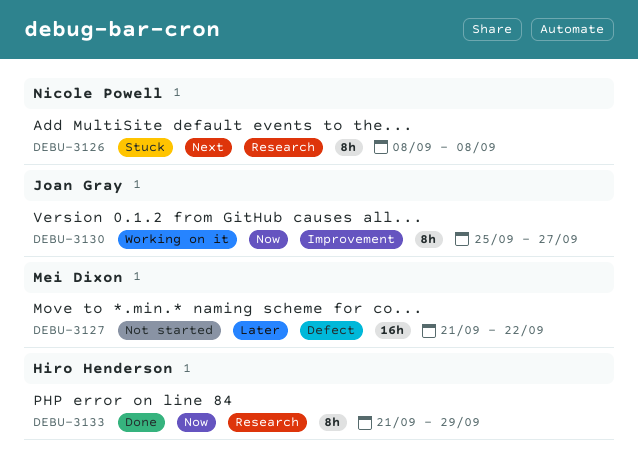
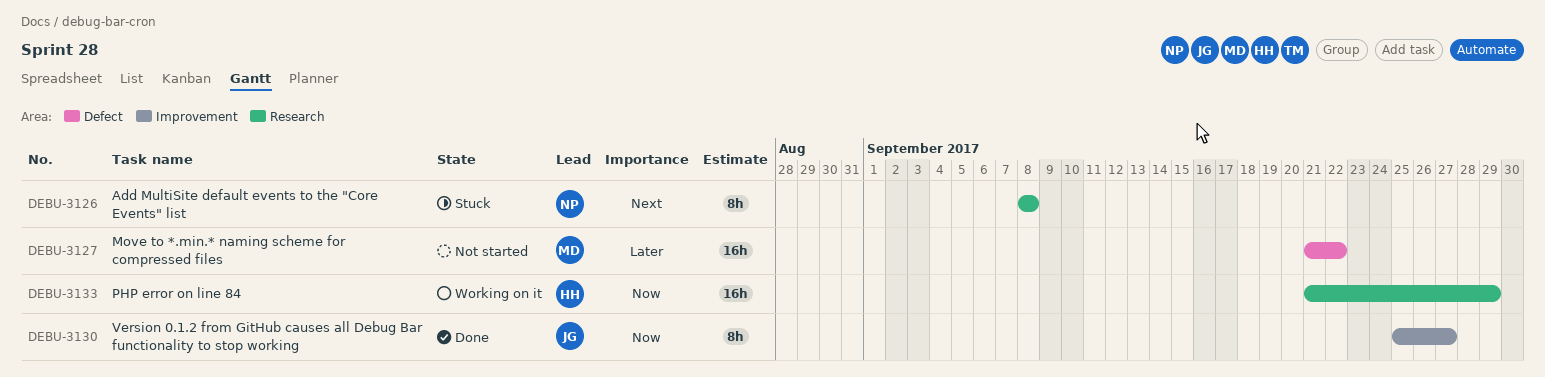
DEBU-3130, status: Working on it -> Done
DEBU-3133, status: Done -> Working on it
DEBU-3133, estimate: 8h -> 16h

